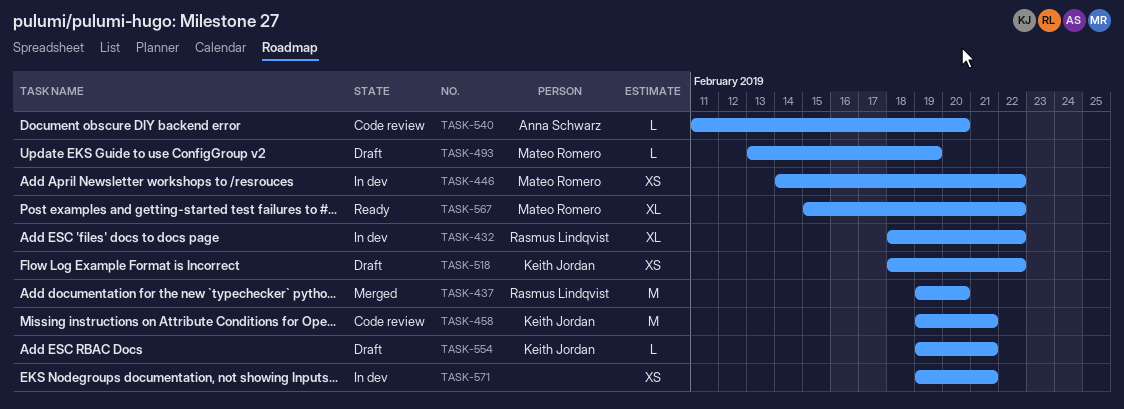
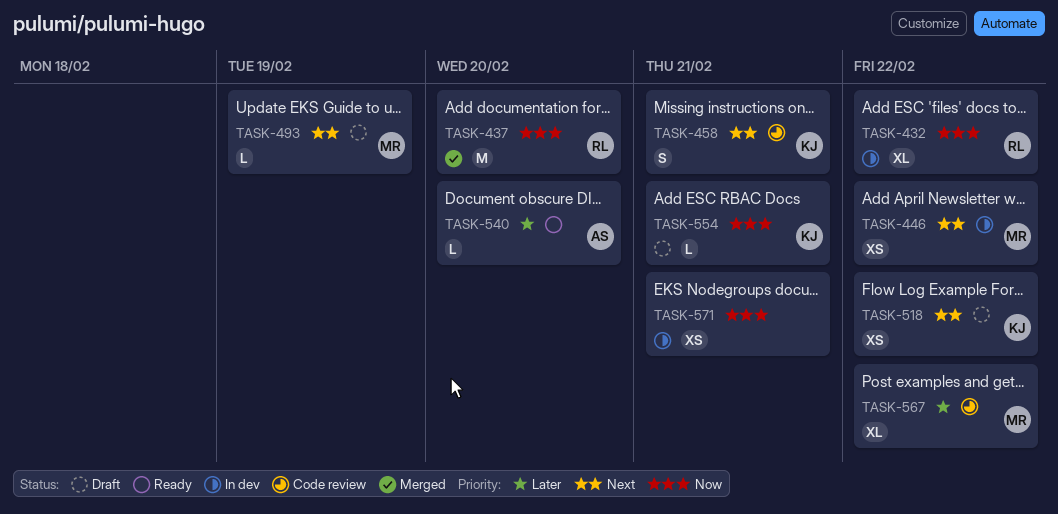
TASK-458, estimate: M -> S
TASK-540, status: Code review -> Ready
TASK-567, status: Ready -> Code review

